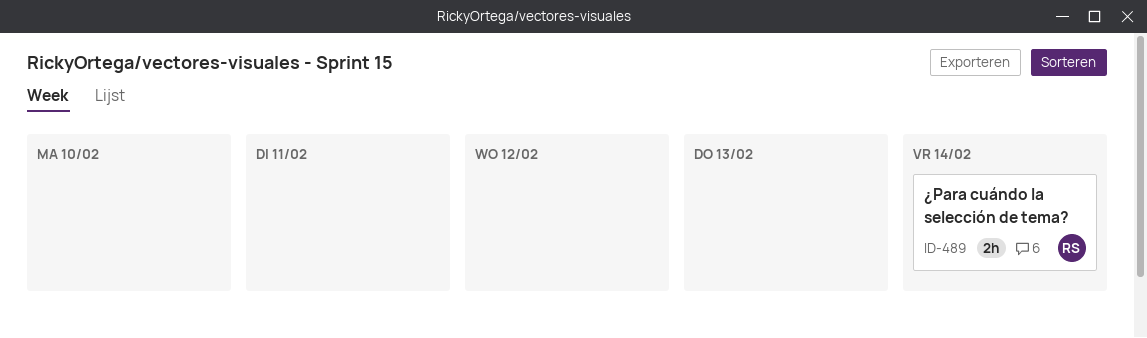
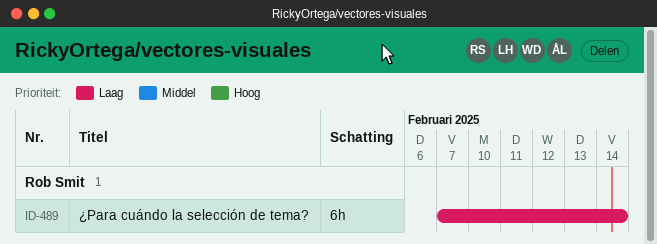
ID-489, estimate: 2h -> 6h

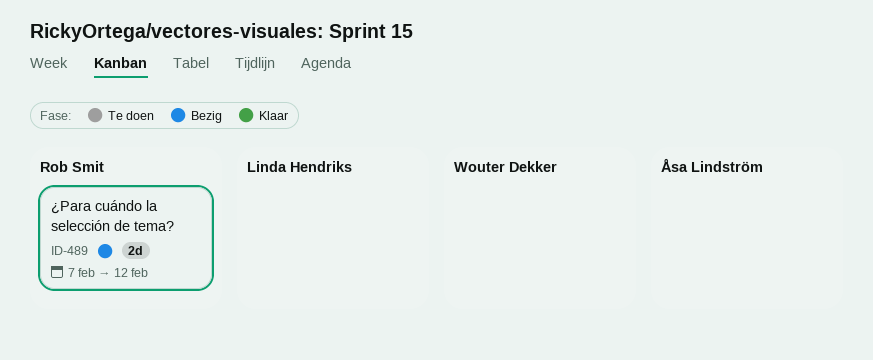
ID-489, estimate: 6h -> 2d
ID-489, due: Feb 14 -> Feb 12

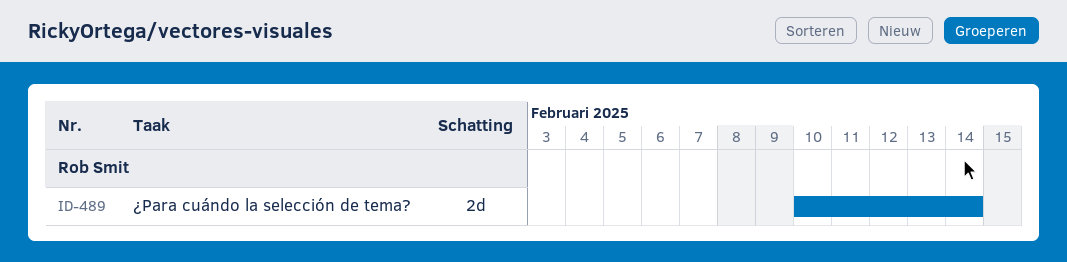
ID-489, start: Feb 7 -> Feb 10
ID-489, due: Feb 12 -> Feb 14

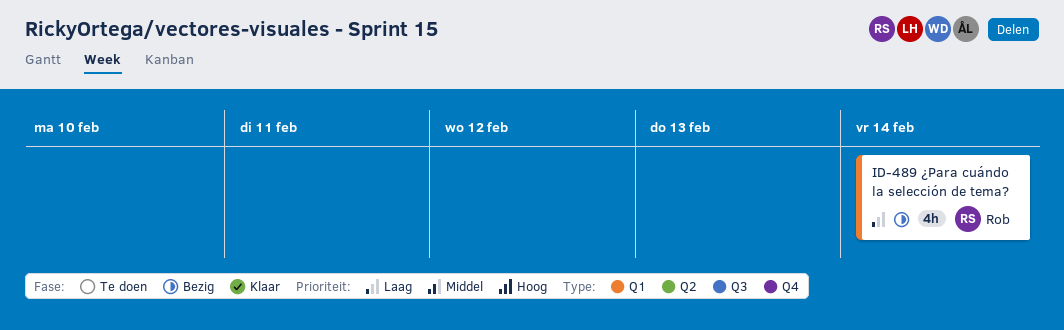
ID-489, estimate: 2d -> 4h

